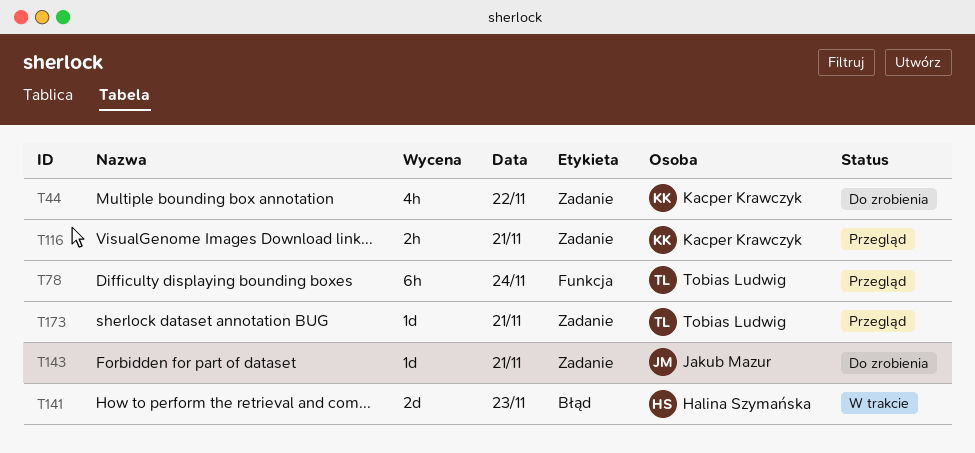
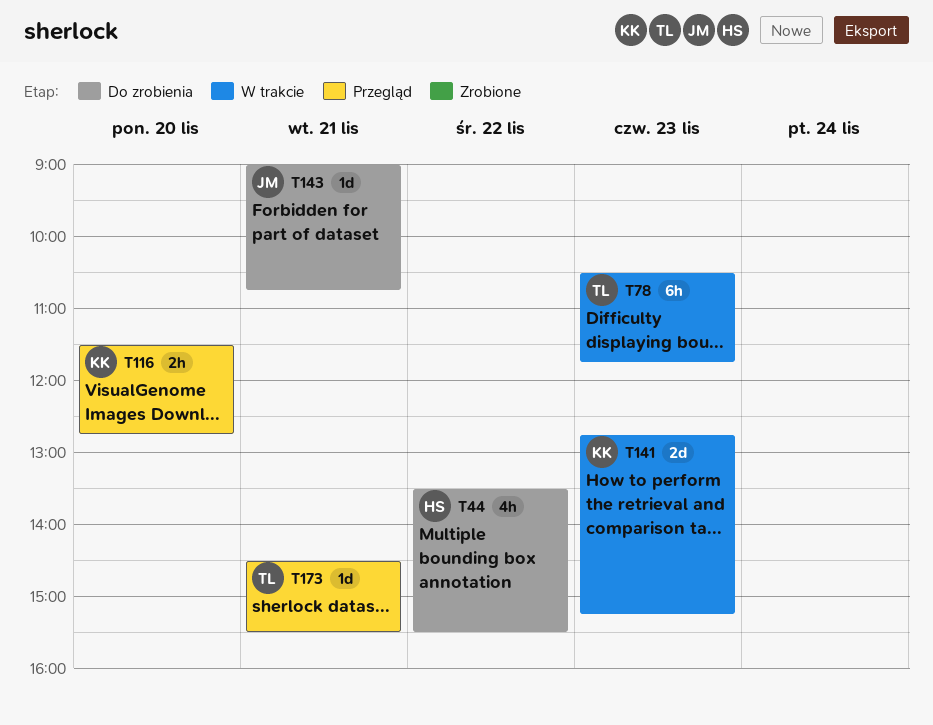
T44, owner: Kacper Krawczyk -> Halina Szymańska
T78, status: Przegląd -> W trakcie
T78, day: Nov 24 -> Nov 23
T116, day: Nov 21 -> Nov 20
T141, owner: Halina Szymańska -> Kacper Krawczyk

